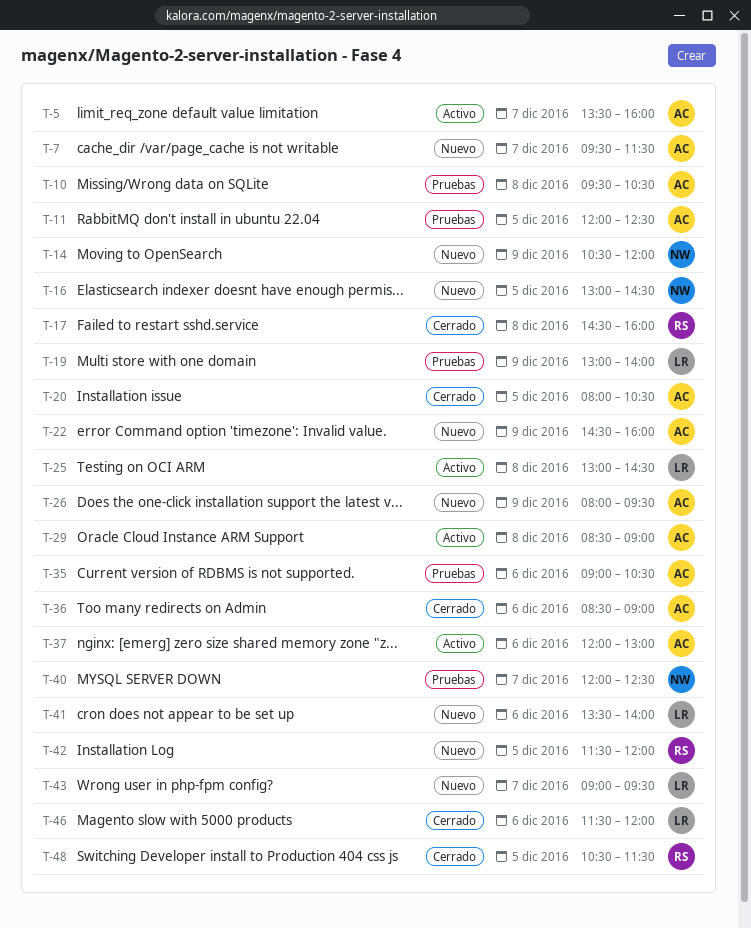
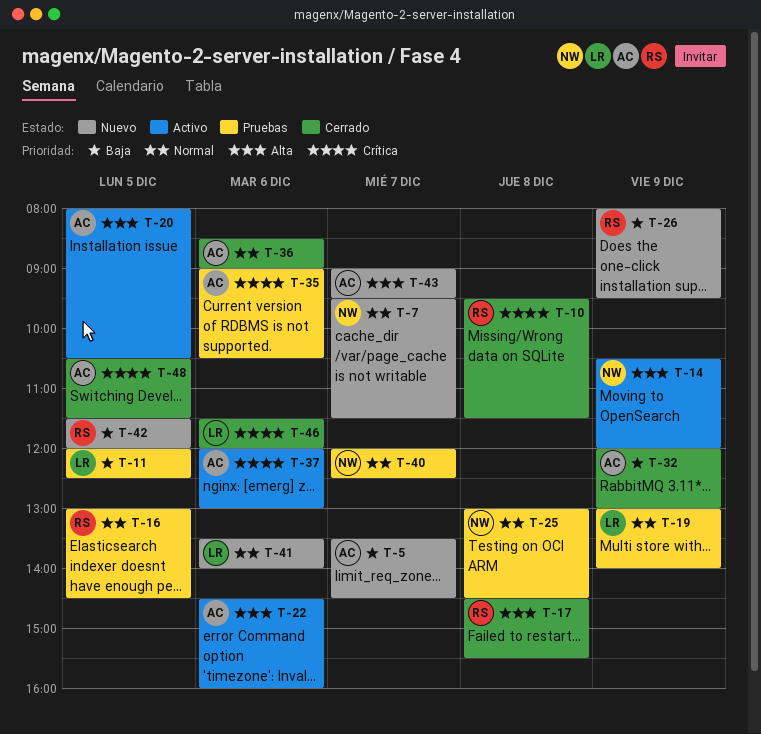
T-5, status: Activo -> Nuevo
T-5, ends: 16:00 -> 14:30
T-7, owner: AC -> NW
T-10, status: Pruebas -> Cerrado
T-10, owner: AC -> RS
T-10, ends: 10:30 -> 11:30
T-11, owner: AC -> LR
T-14, status: Nuevo -> Activo
T-16, status: Nuevo -> Pruebas
T-16, owner: NW -> RS
T-17, ends: 16:00 -> 15:30
T-20, status: Cerrado -> Activo
T-22, status: Nuevo -> Activo
T-22, day: Dec 9 -> Dec 6
T-25, status: Activo -> Pruebas
T-25, owner: LR -> NW
T-26, owner: AC -> RS
T-29: present -> none
T-32: none -> present
T-43, owner: LR -> AC
T-48, owner: RS -> AC

